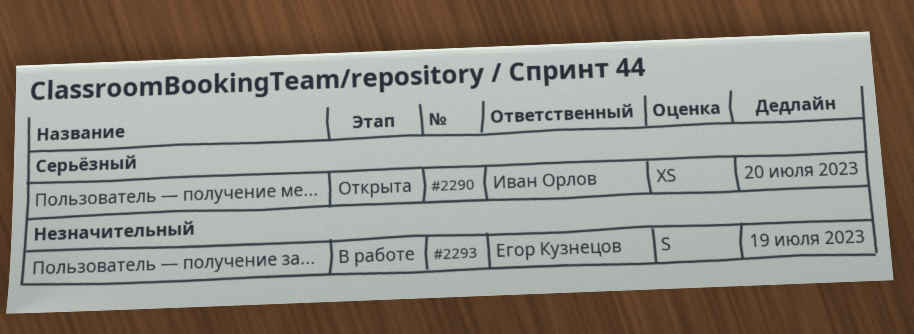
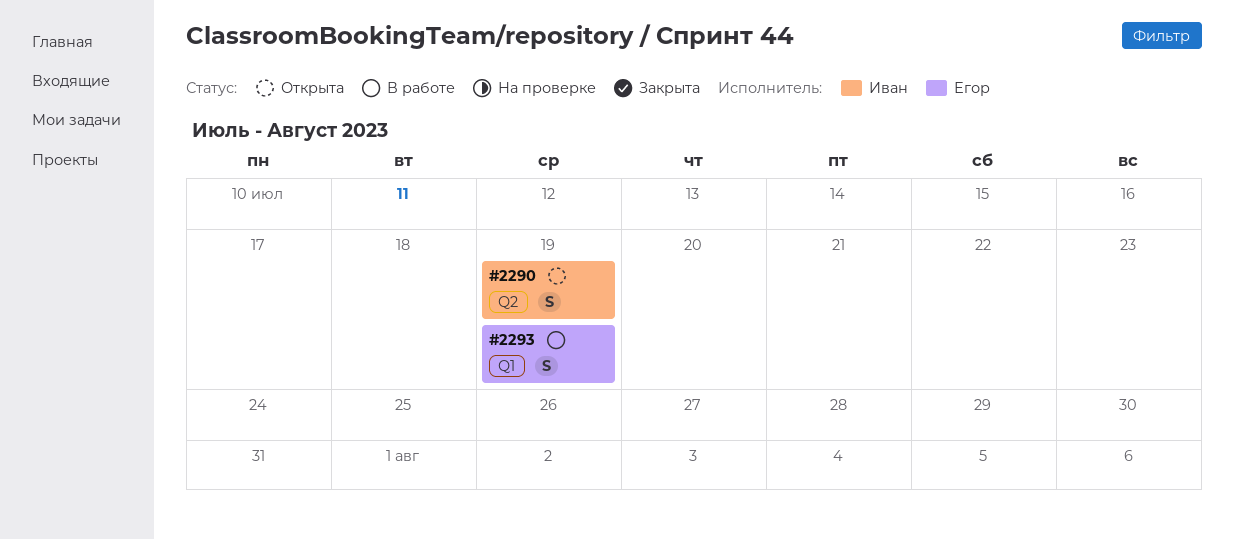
#2290, estimate: XS -> S
#2290, due: Jul 20 -> Jul 19

